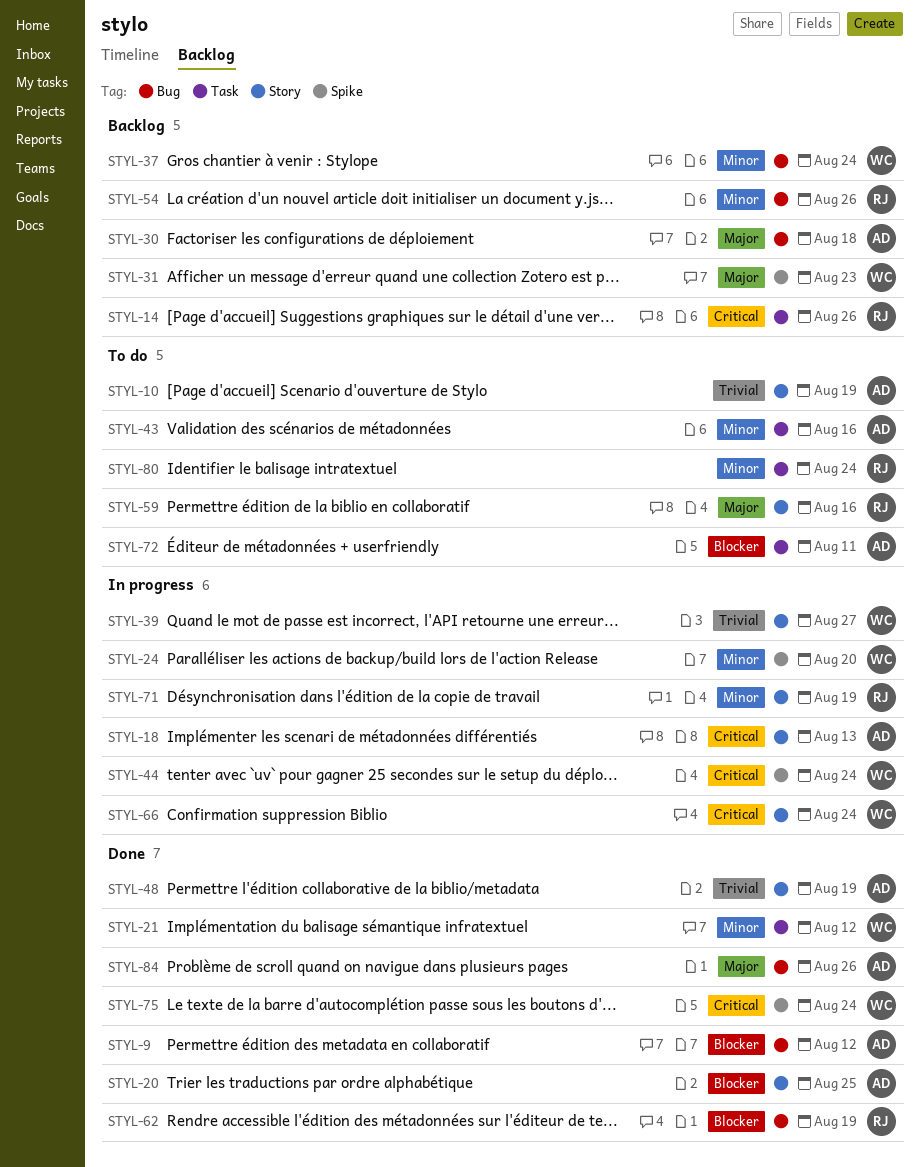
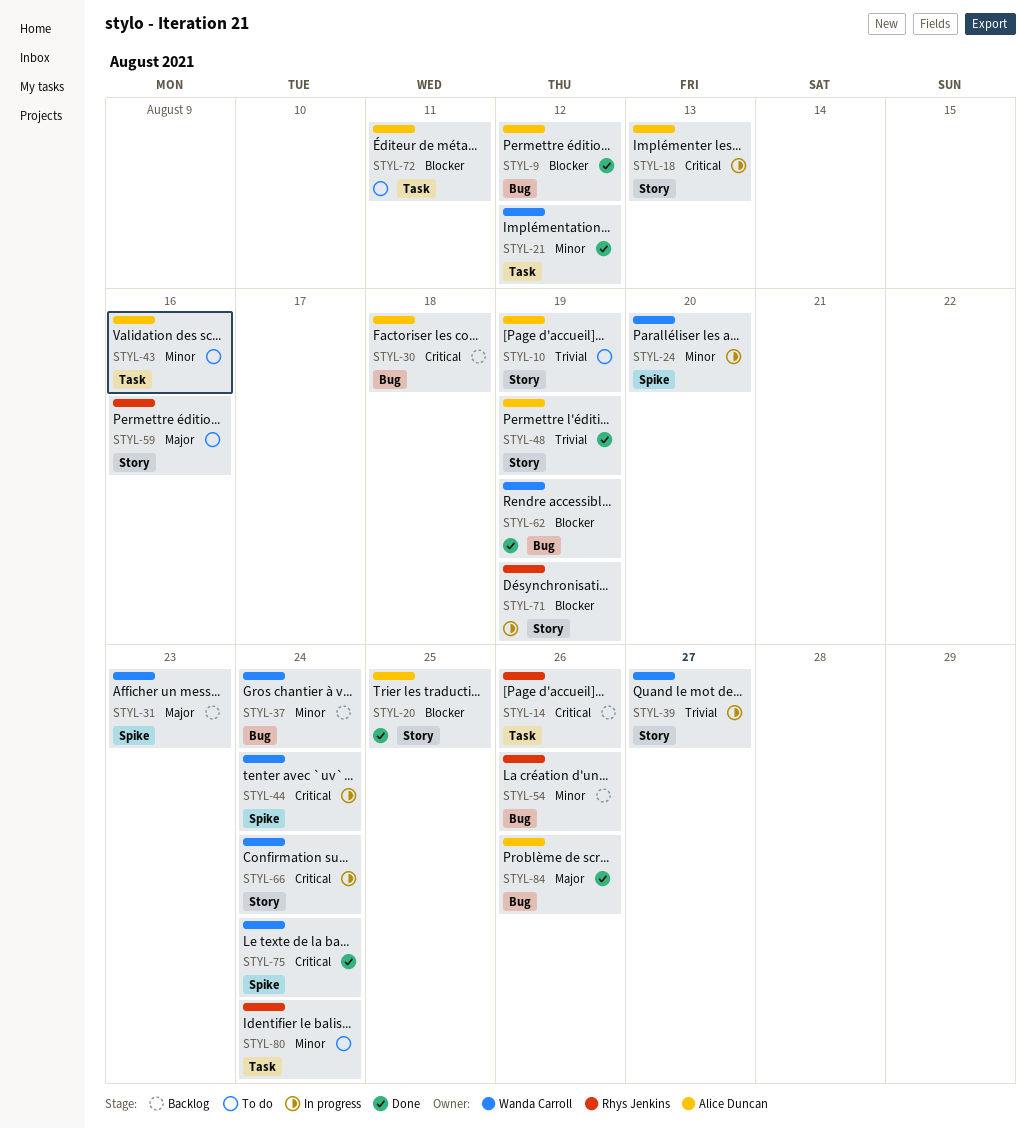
STYL-30, priority: Major -> Critical
STYL-62, owner: Rhys Jenkins -> Wanda Carroll
STYL-71, priority: Minor -> Blocker

